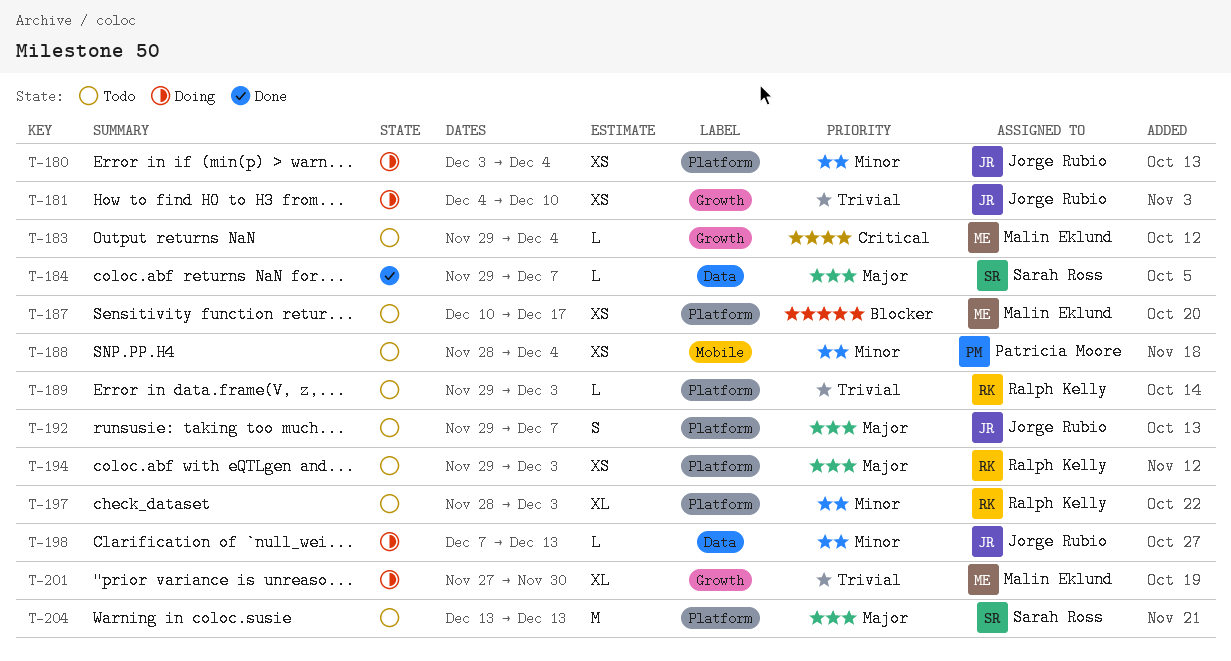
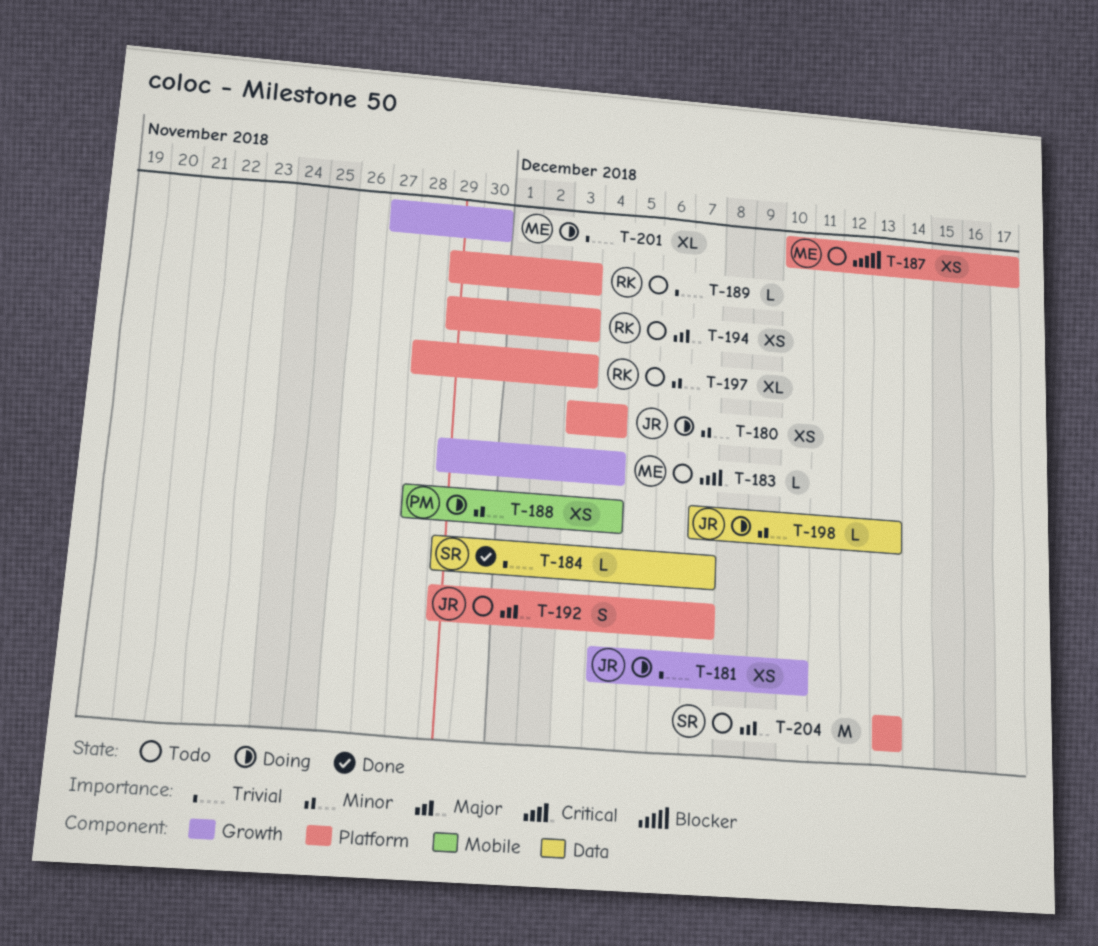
T-184, priority: Major -> Trivial
T-188, status: Todo -> Doing

